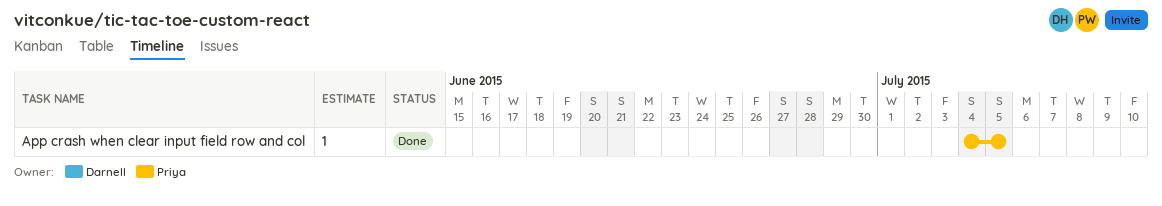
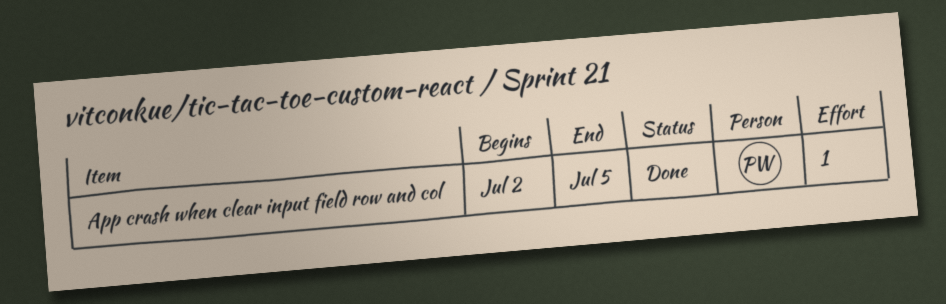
App crash when clear input field row and col, start: Jul 4 -> Jul 2

